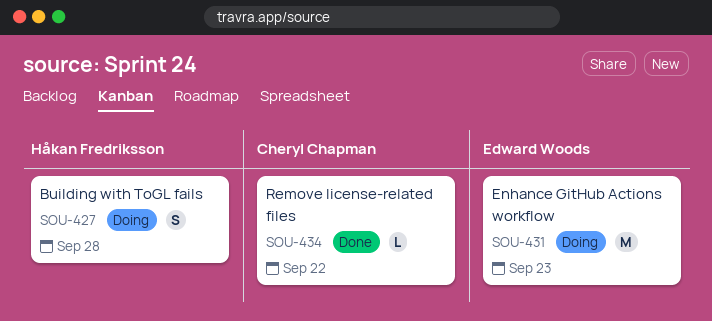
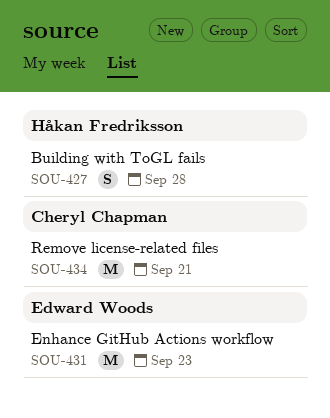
SOU-434, estimate: L -> M
SOU-434, due: Sep 22 -> Sep 21

